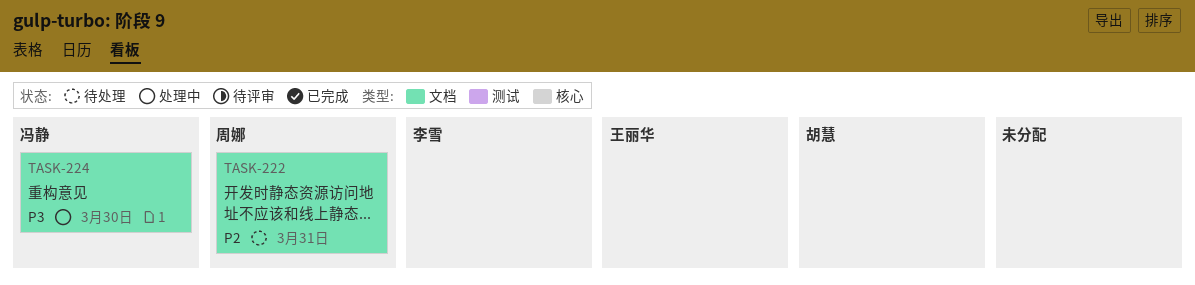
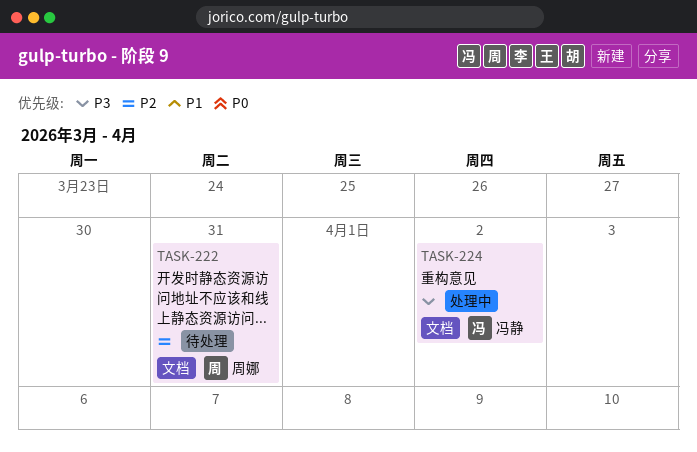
TASK-224, due: Mar 30 -> Apr 2

